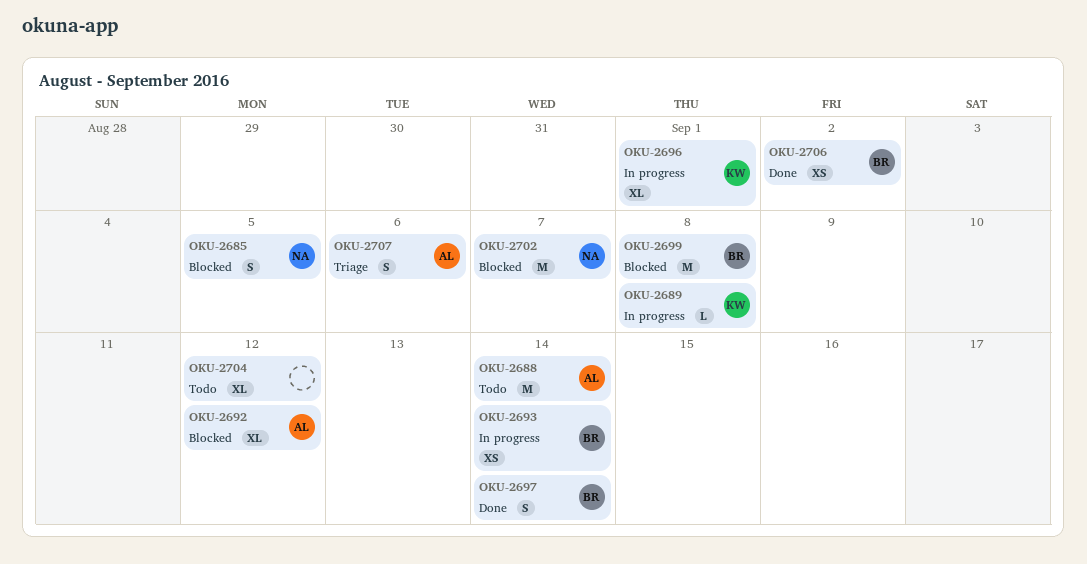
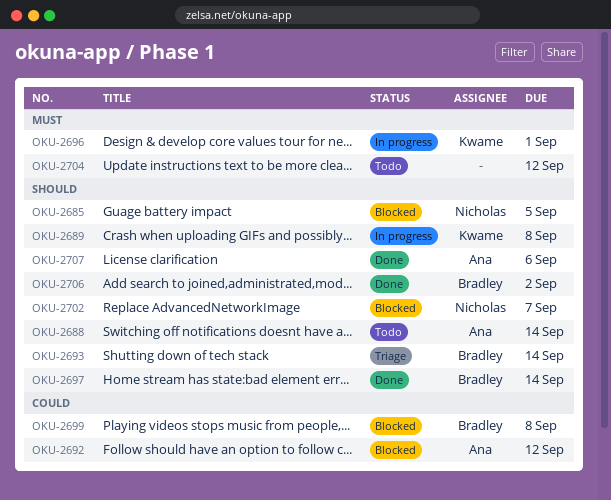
OKU-2693, status: In progress -> Triage
OKU-2707, status: Triage -> Done

